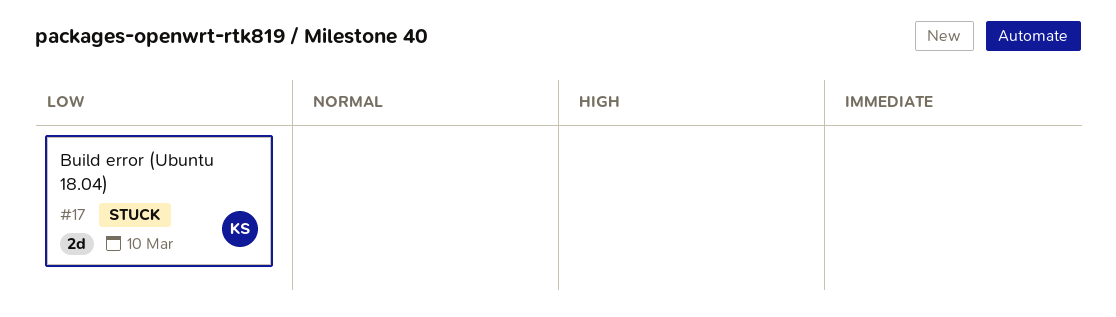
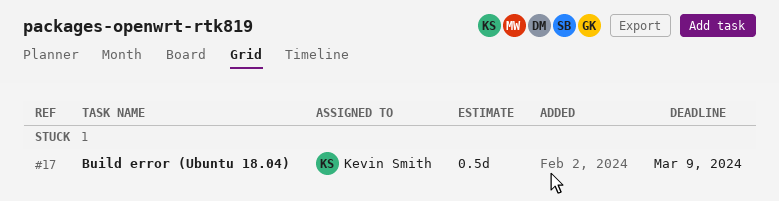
#17, estimate: 2d -> 0.5d
#17, due: Mar 10 -> Mar 9

